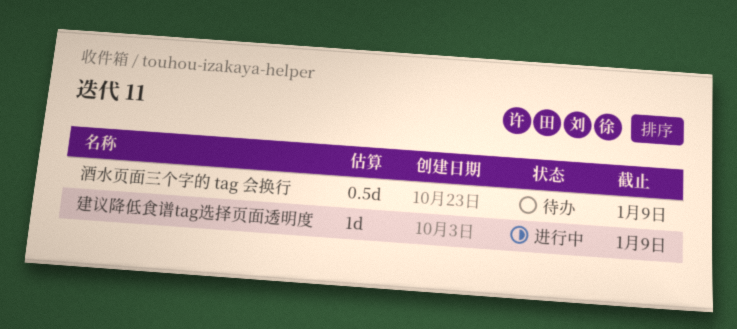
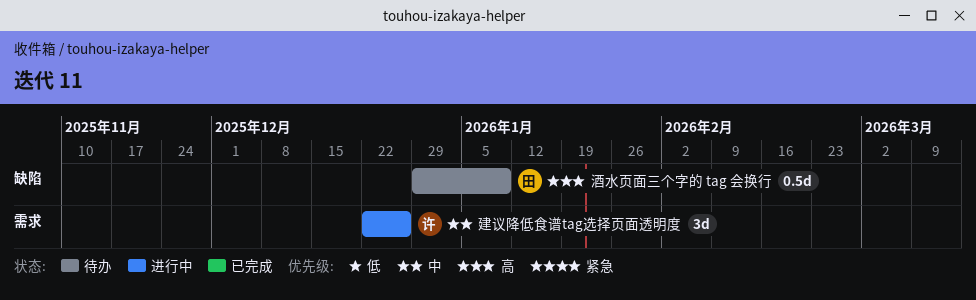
建议降低食谱tag选择页面透明度, estimate: 1d -> 3d
建议降低食谱tag选择页面透明度, due: Jan 9 -> Dec 26

